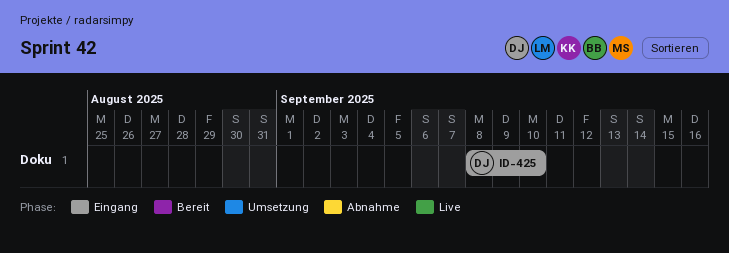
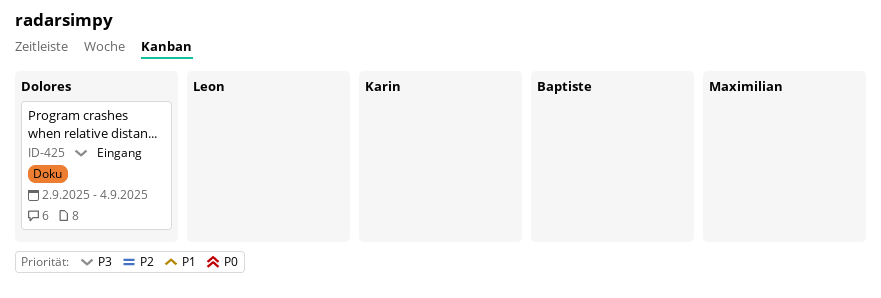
ID-425, start: Sep 8 -> Sep 2
ID-425, due: Sep 10 -> Sep 4

